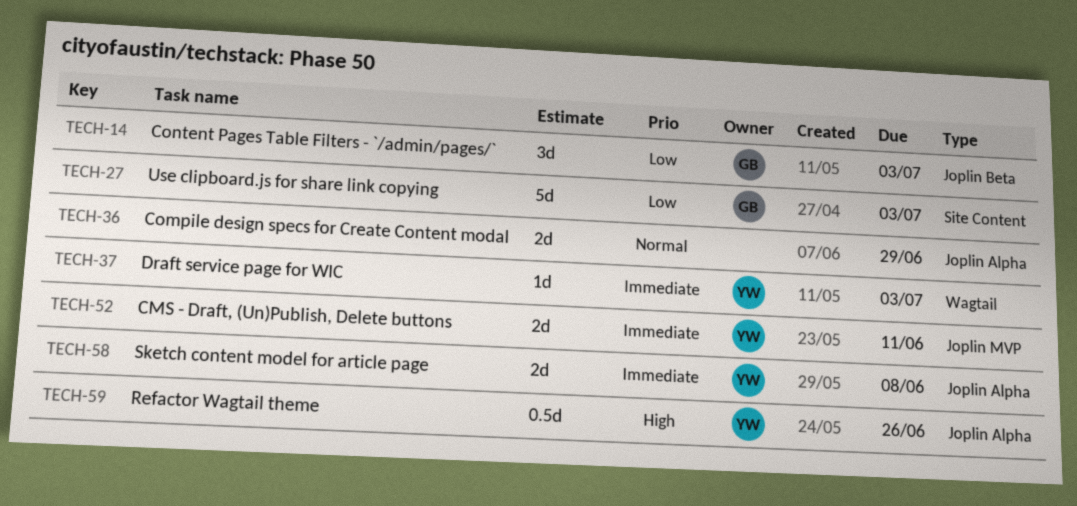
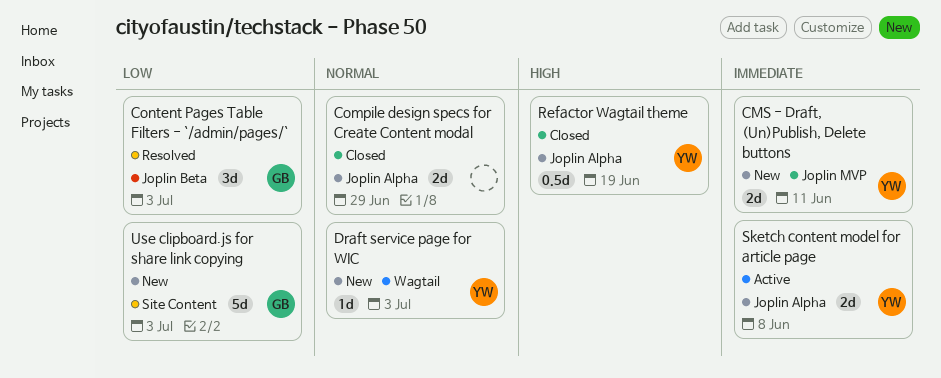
Draft service page for WIC, priority: Immediate -> Normal
Refactor Wagtail theme, due: Jun 26 -> Jun 19

